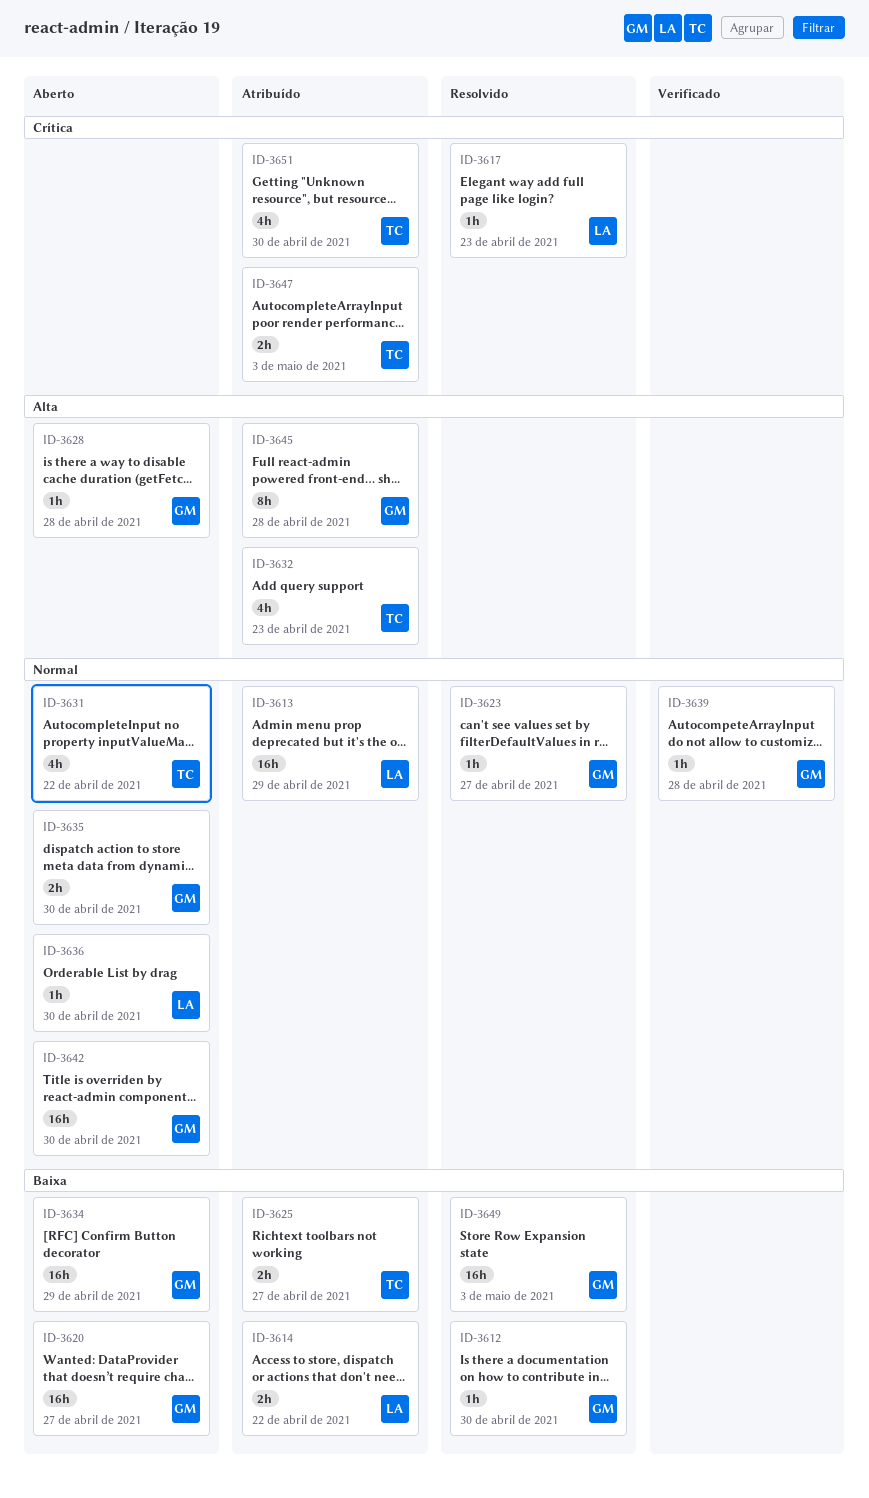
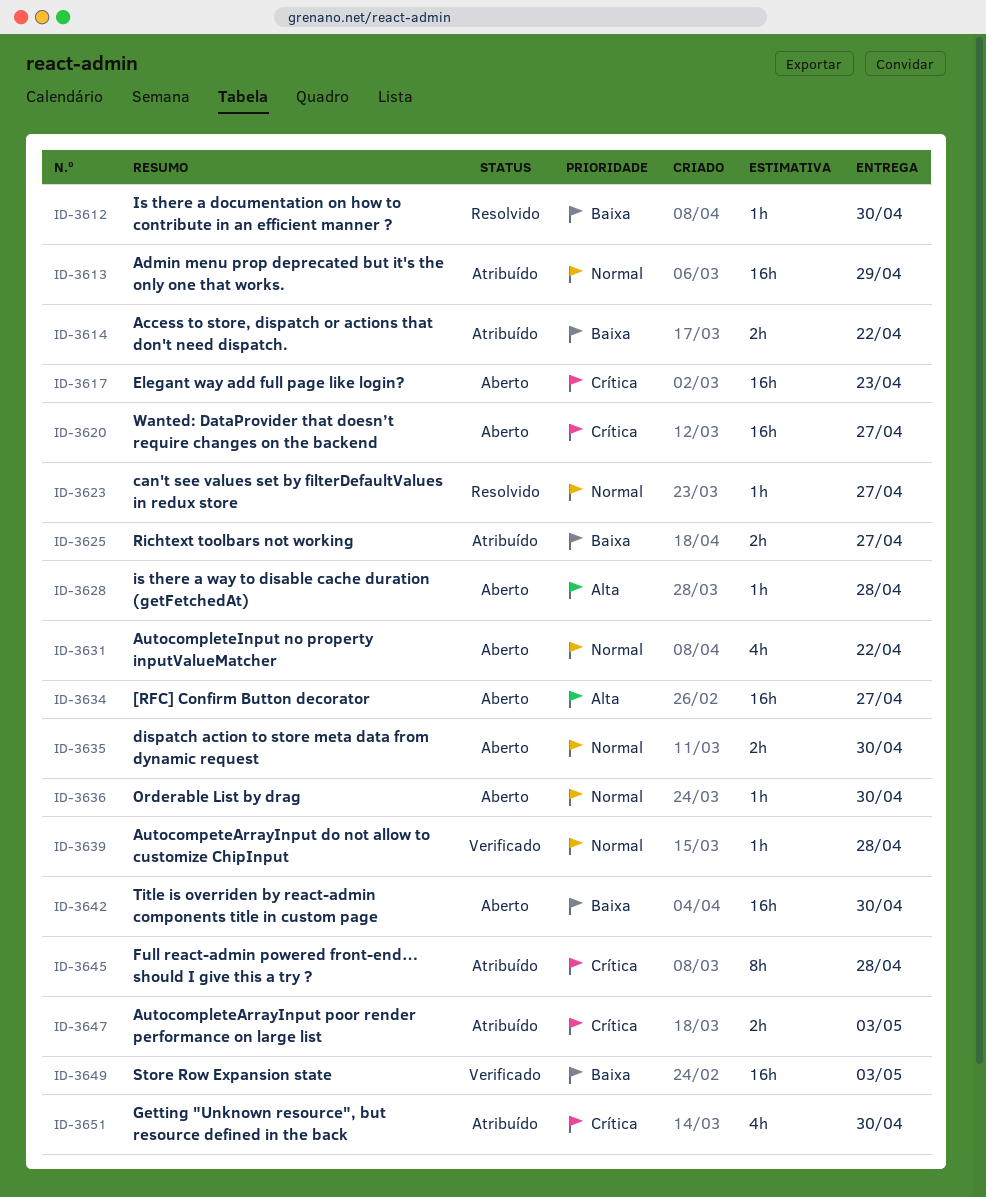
ID-3617, status: Resolvido -> Aberto
ID-3617, estimate: 1h -> 16h
ID-3620, priority: Baixa -> Crítica
ID-3632: present -> none
ID-3634, priority: Baixa -> Alta
ID-3634, due: Apr 29 -> Apr 27
ID-3642, priority: Normal -> Baixa
ID-3645, priority: Alta -> Crítica
ID-3649, status: Resolvido -> Verificado

